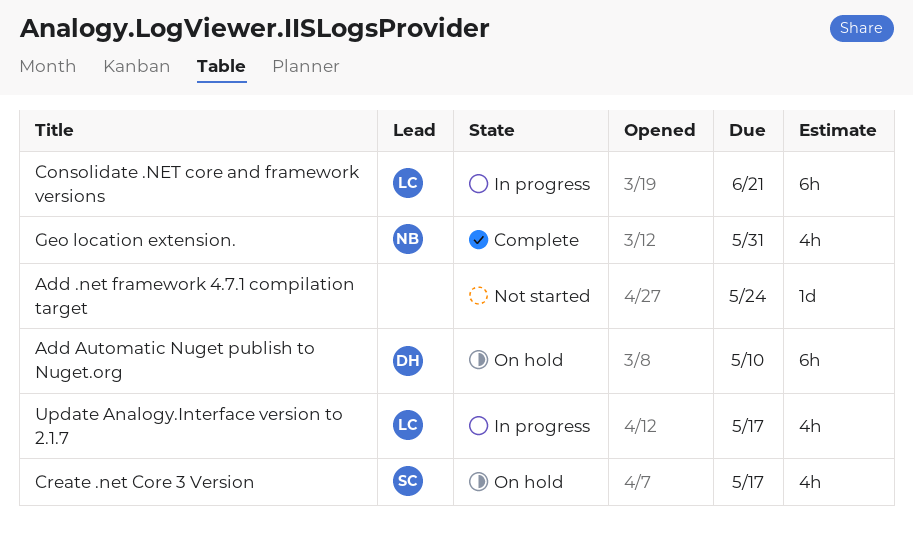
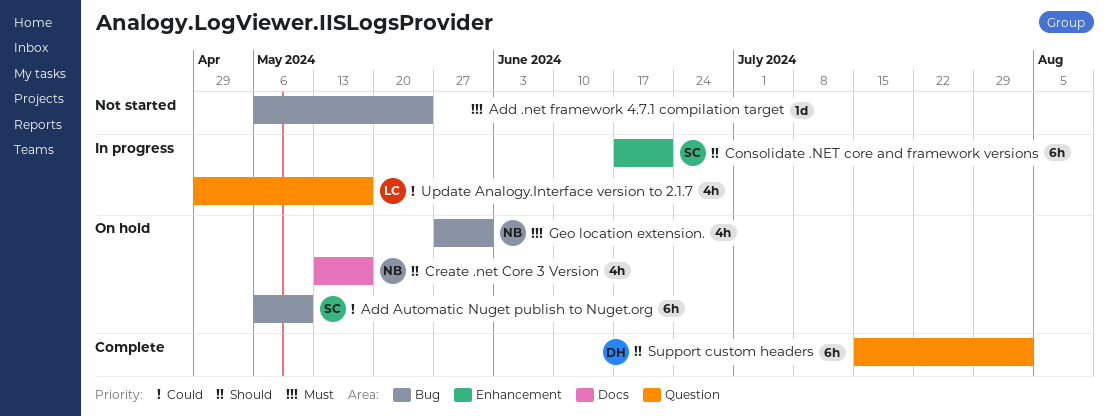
Add Automatic Nuget publish to Nuget.org, owner: DH -> SC
Consolidate .NET core and framework versions, owner: LC -> SC
Create .net Core 3 Version, owner: SC -> NB
Geo location extension., status: Complete -> On hold
Support custom headers: none -> present

